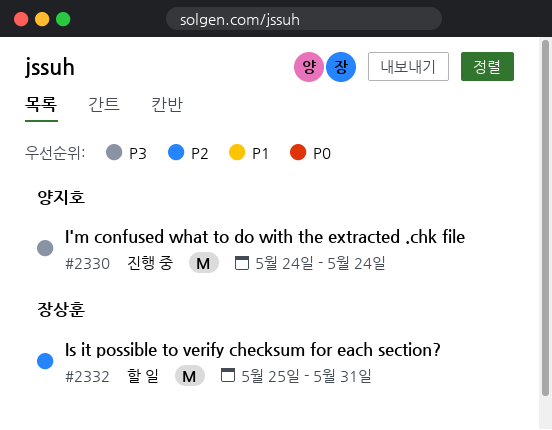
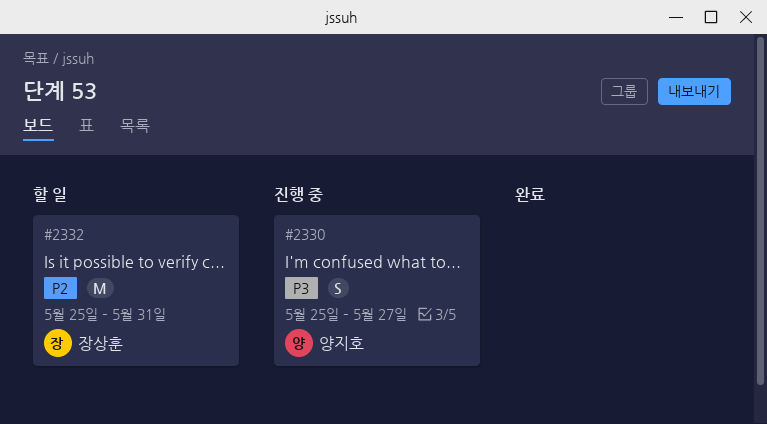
#2330, estimate: M -> S
#2330, start: May 24 -> May 25
#2330, due: May 24 -> May 27

